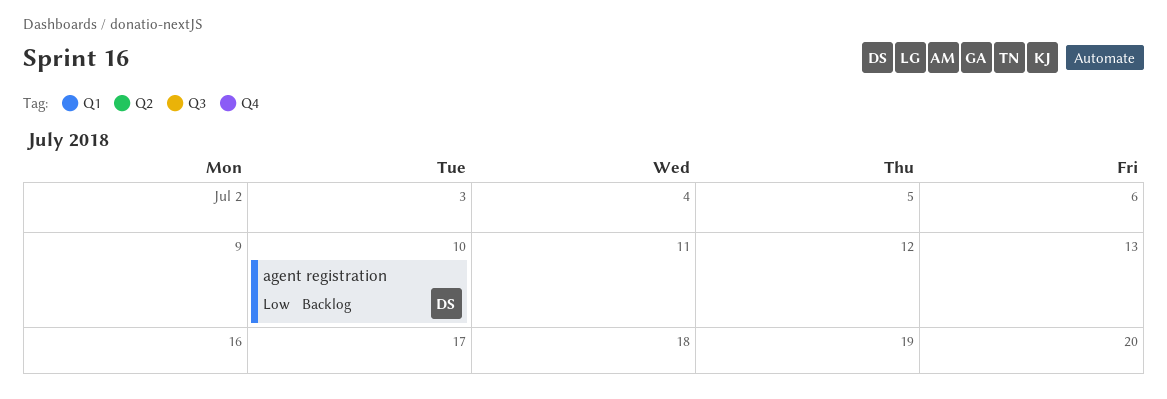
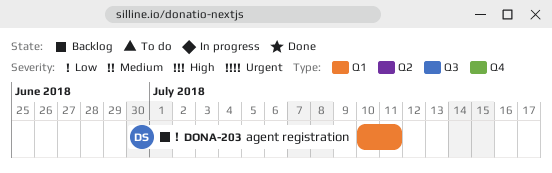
agent registration, due: Jul 10 -> Jul 11

